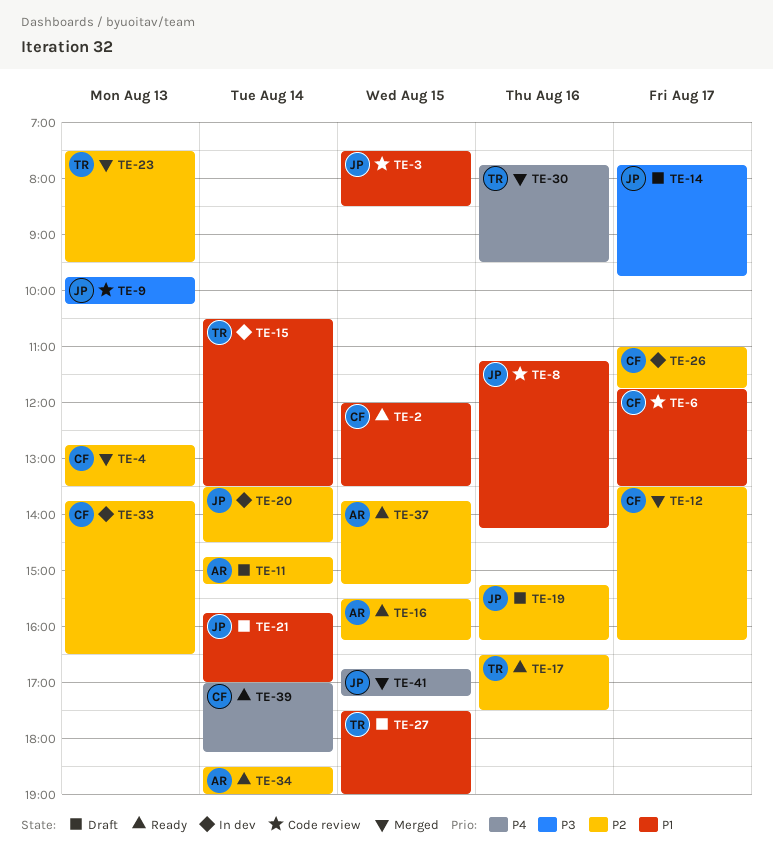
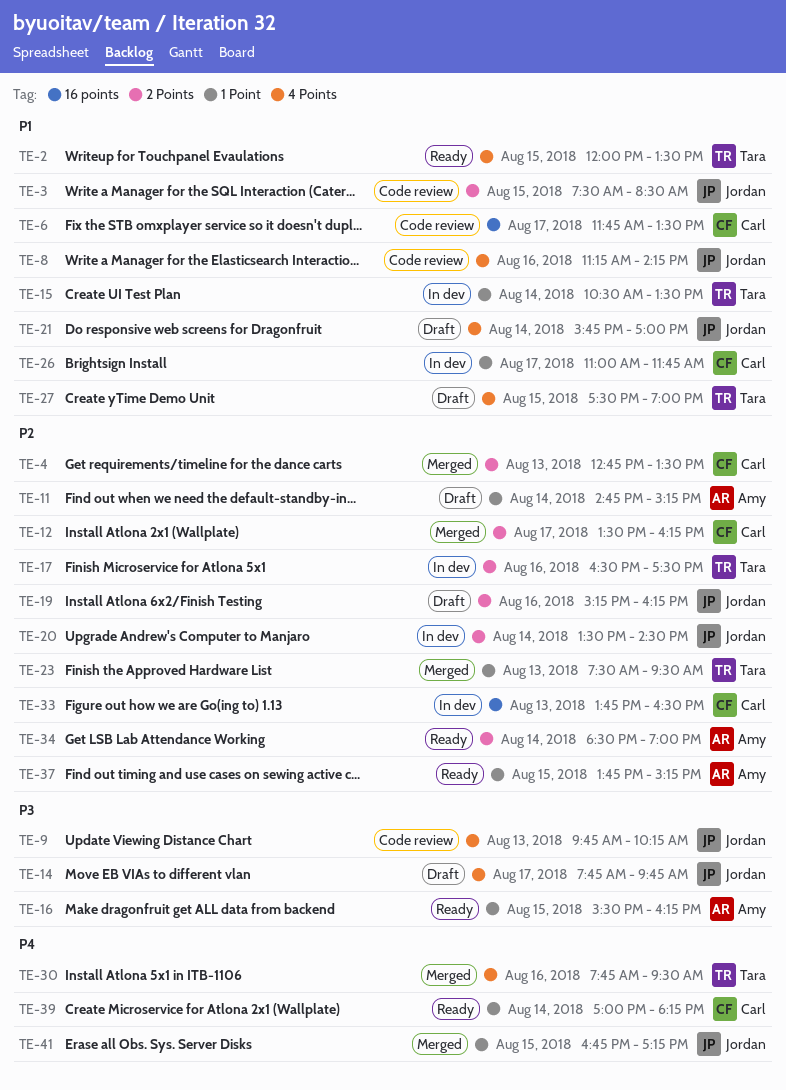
TE-2, owner: Carl -> Tara
TE-16, priority: P2 -> P3
TE-17, status: Ready -> In dev
TE-26, priority: P2 -> P1

